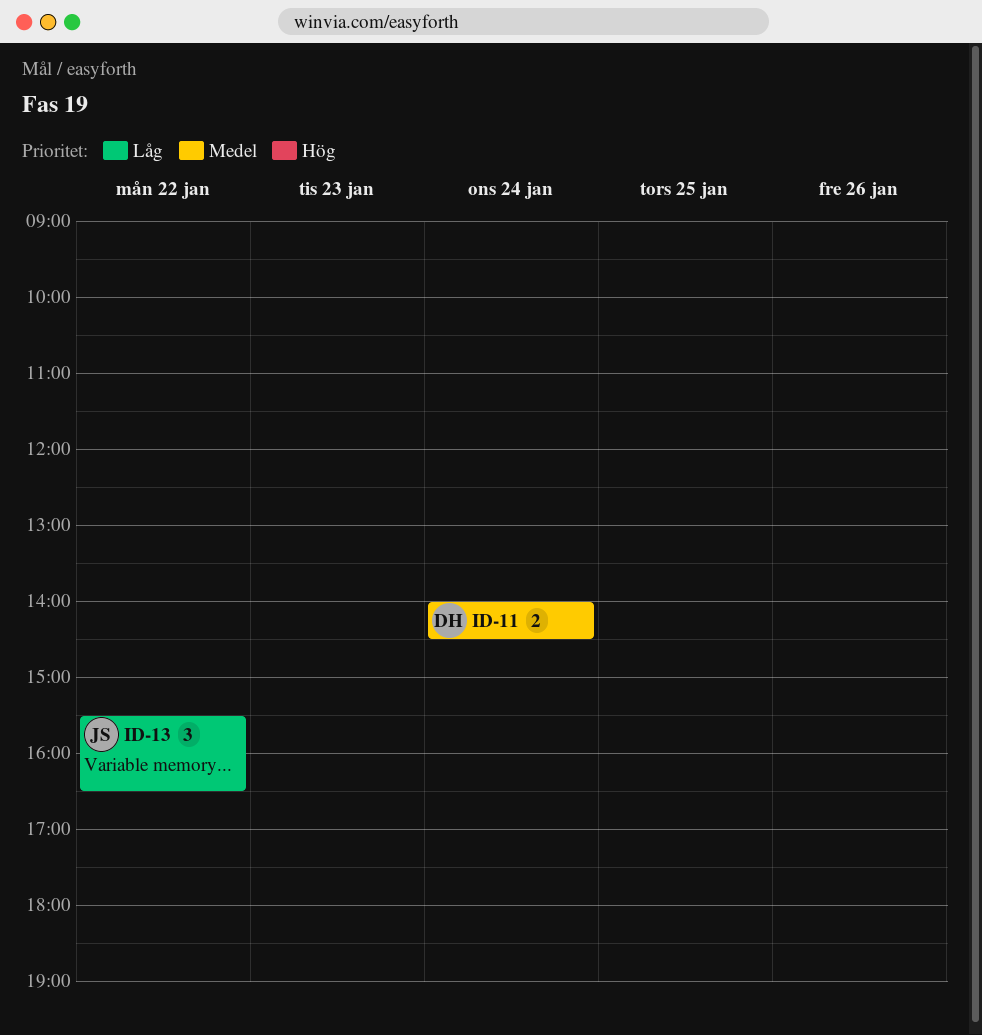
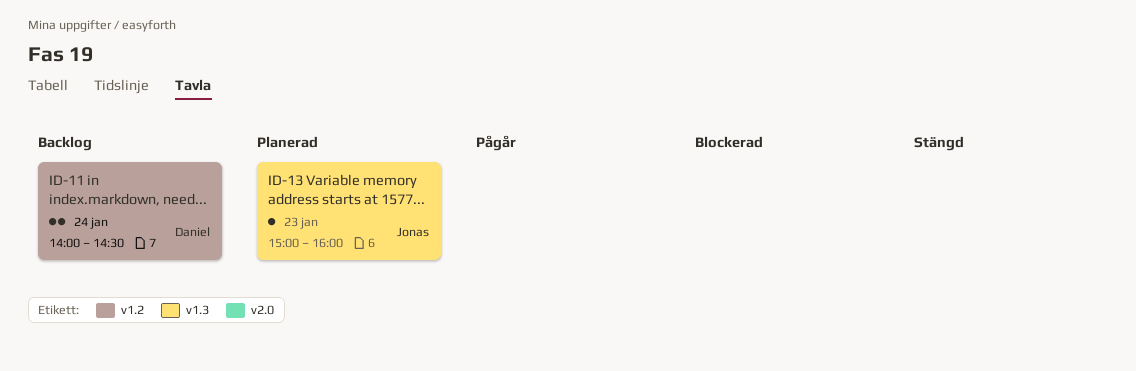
ID-13, estimate: 3 -> 1
ID-13, day: Jan 22 -> Jan 23
ID-13, begins: 15:30 -> 15:00
ID-13, ends: 16:30 -> 16:00

